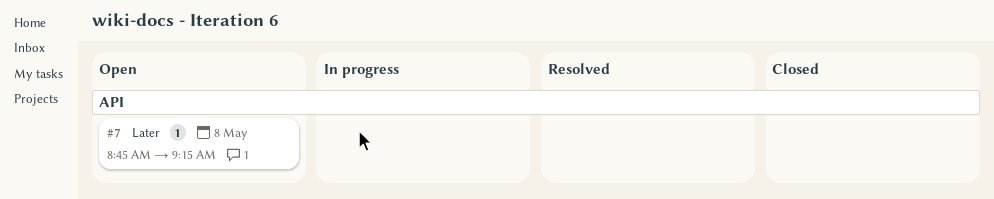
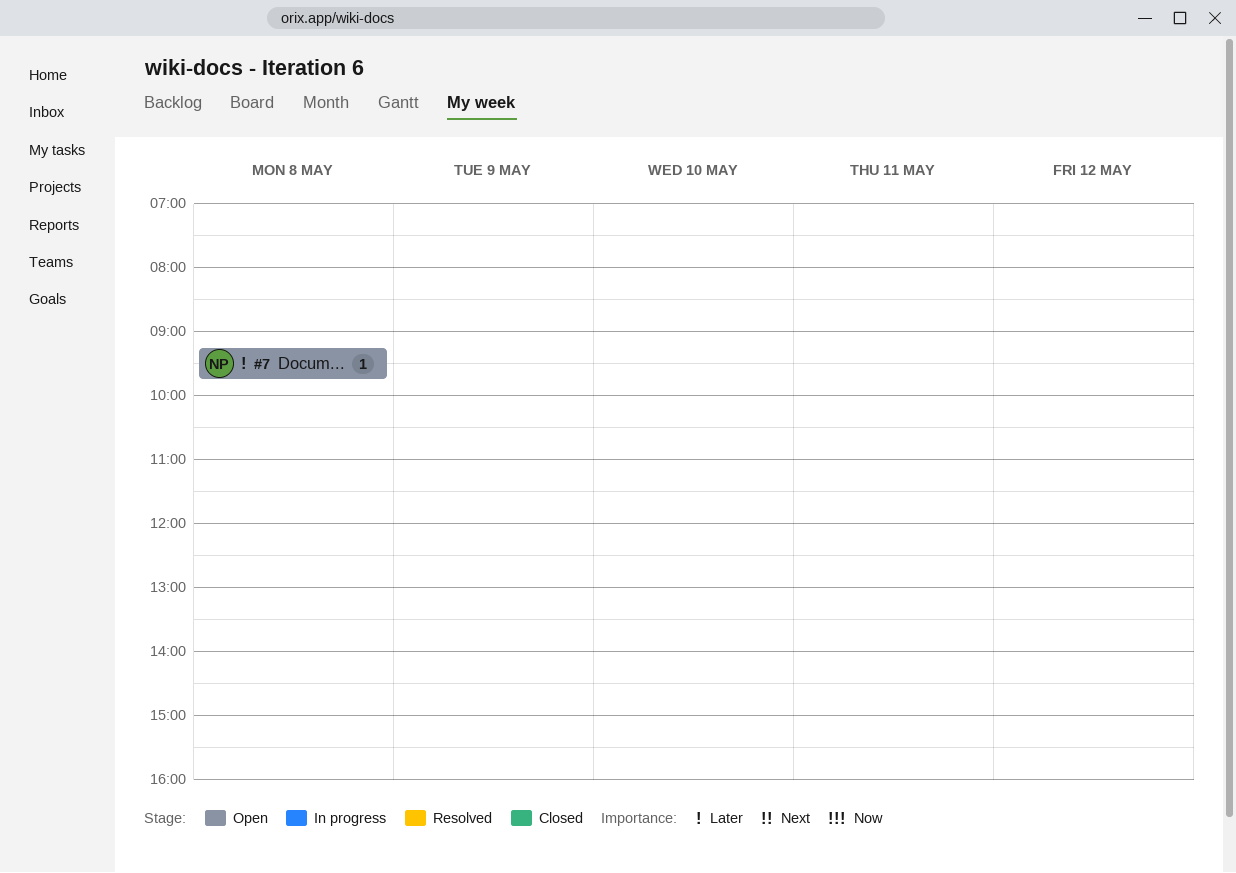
#7, begins: 08:45 -> 09:15
#7, ends: 09:15 -> 09:45

